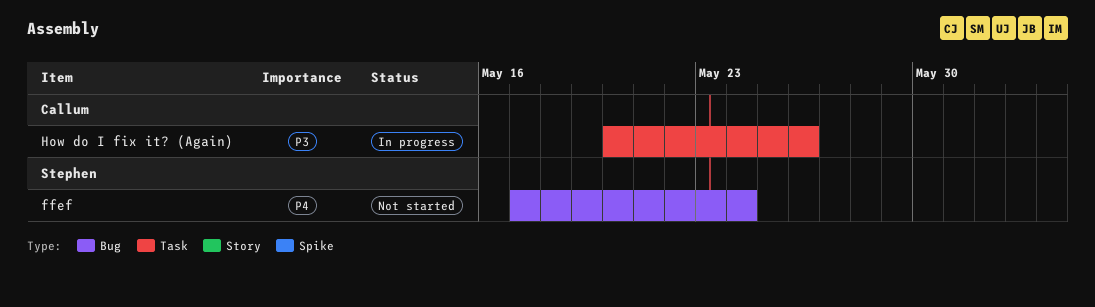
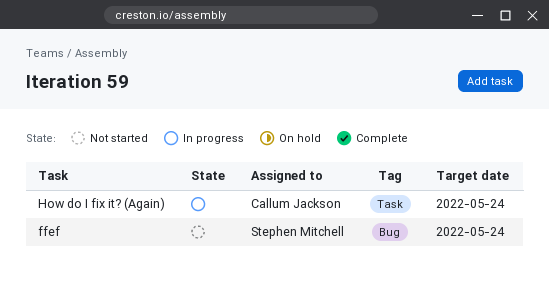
How do I fix it? (Again), due: May 26 -> May 24

